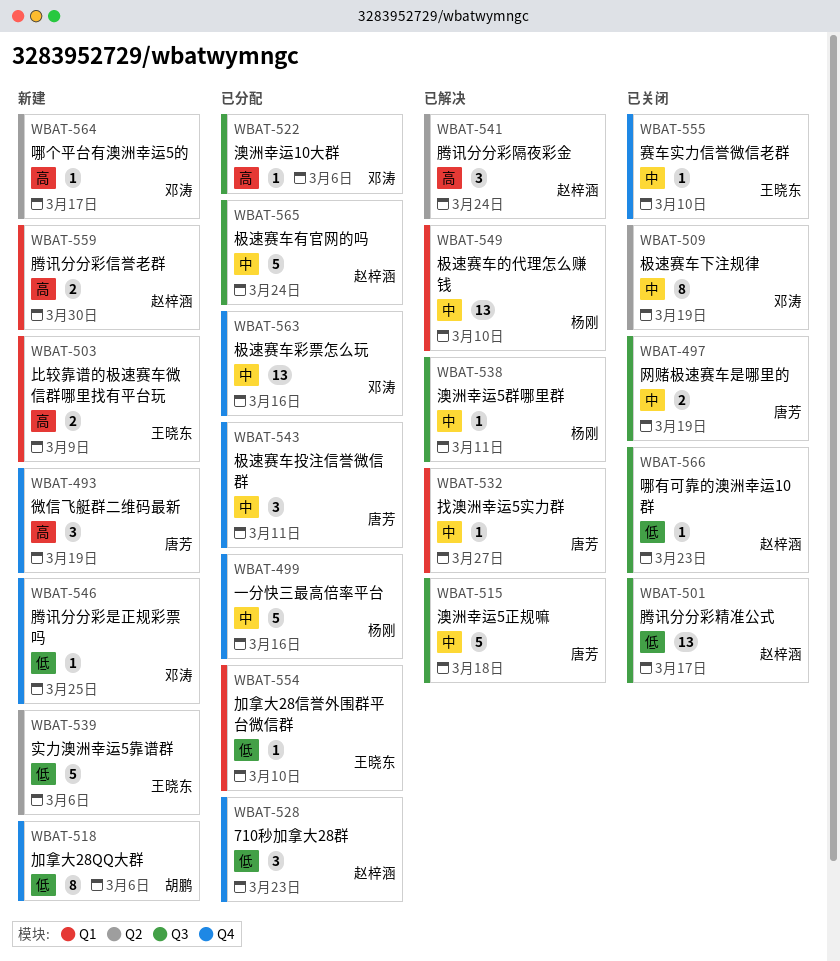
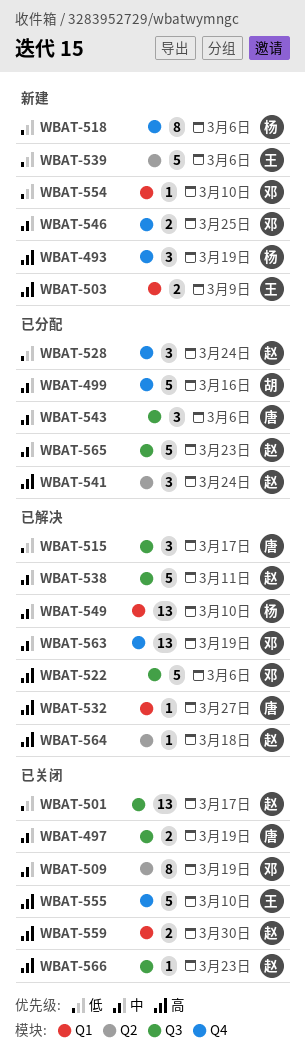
WBAT-493, owner: 唐芳 -> 杨刚
WBAT-499, owner: 杨刚 -> 胡鹏
WBAT-515, priority: 中 -> 低
WBAT-515, estimate: 5 -> 3
WBAT-515, due: Mar 18 -> Mar 17
WBAT-518, owner: 胡鹏 -> 杨刚
WBAT-522, status: 已分配 -> 已解决
WBAT-522, estimate: 1 -> 5
WBAT-528, due: Mar 23 -> Mar 24
WBAT-532, priority: 中 -> 高
WBAT-538, owner: 杨刚 -> 赵梓涵
WBAT-538, estimate: 1 -> 5
WBAT-541, status: 已解决 -> 已分配
WBAT-543, label: Q4 -> Q3
WBAT-543, due: Mar 11 -> Mar 6
WBAT-546, priority: 低 -> 中
WBAT-546, estimate: 1 -> 2
WBAT-554, status: 已分配 -> 新建
WBAT-554, owner: 王晓东 -> 邓涛
WBAT-555, priority: 中 -> 高
WBAT-555, estimate: 1 -> 5
WBAT-559, status: 新建 -> 已关闭
WBAT-563, status: 已分配 -> 已解决
WBAT-563, due: Mar 16 -> Mar 19
WBAT-564, status: 新建 -> 已解决
WBAT-564, owner: 邓涛 -> 赵梓涵
WBAT-564, due: Mar 17 -> Mar 18
WBAT-565, due: Mar 24 -> Mar 23
WBAT-566, priority: 低 -> 高

